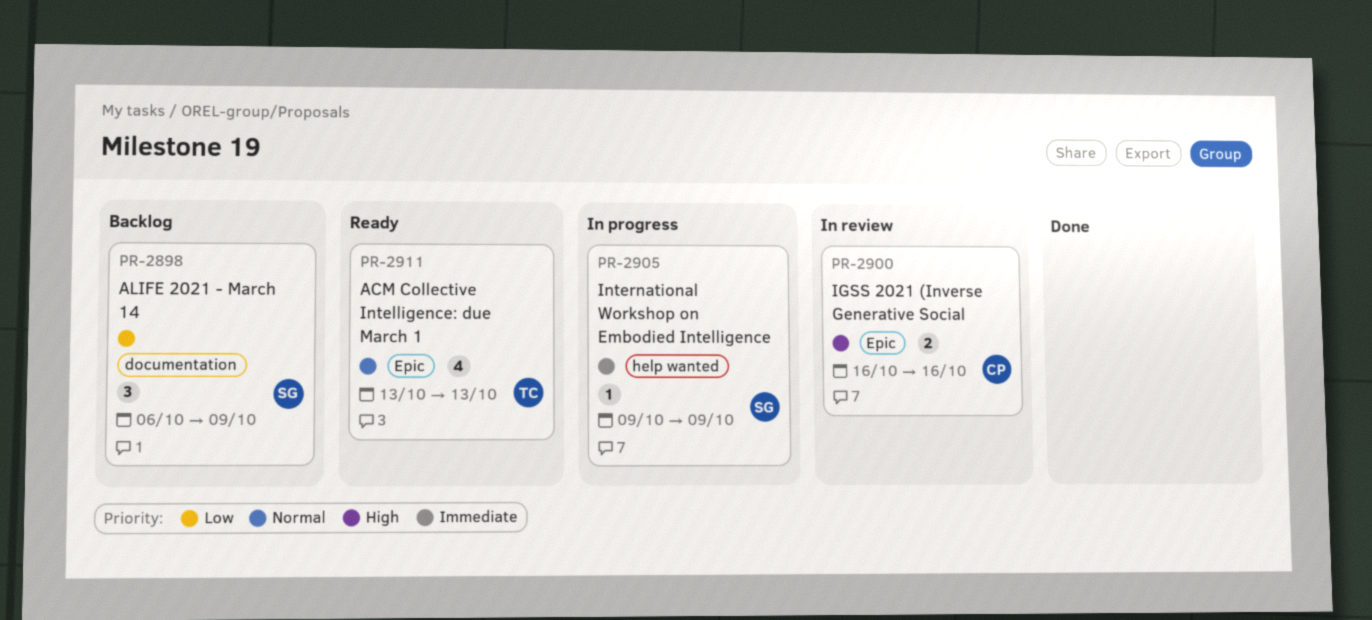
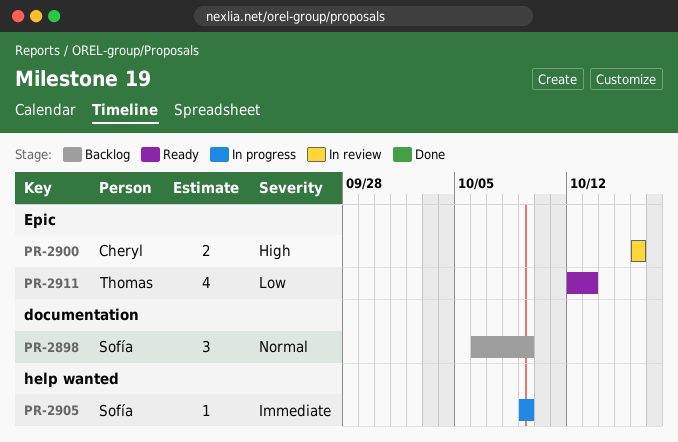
PR-2898, priority: Low -> Normal
PR-2911, priority: Normal -> Low
PR-2911, start: Oct 13 -> Oct 12

